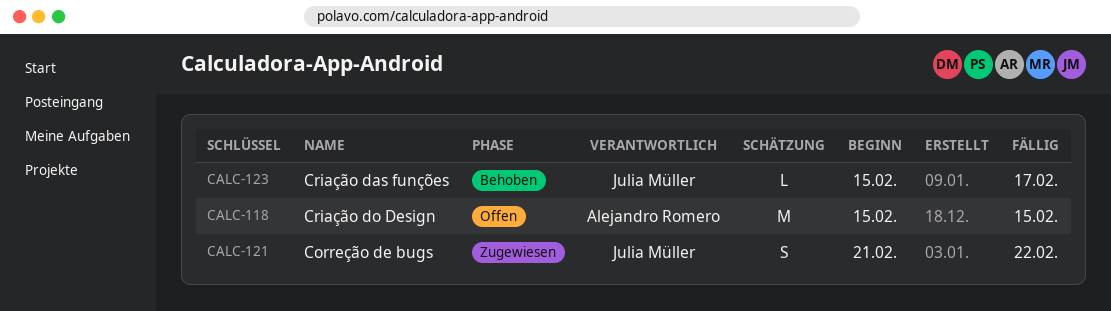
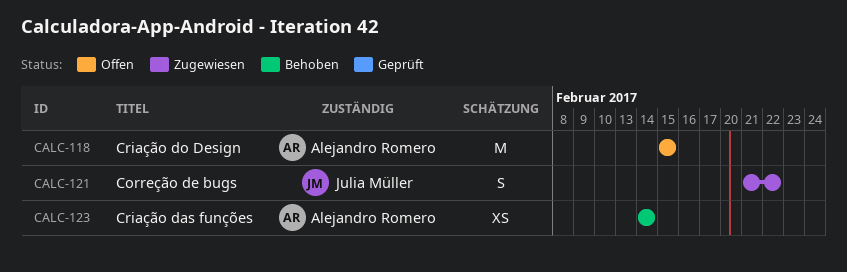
CALC-123, owner: Julia Müller -> Alejandro Romero
CALC-123, estimate: L -> XS
CALC-123, start: Feb 15 -> Feb 14
CALC-123, due: Feb 17 -> Feb 14

